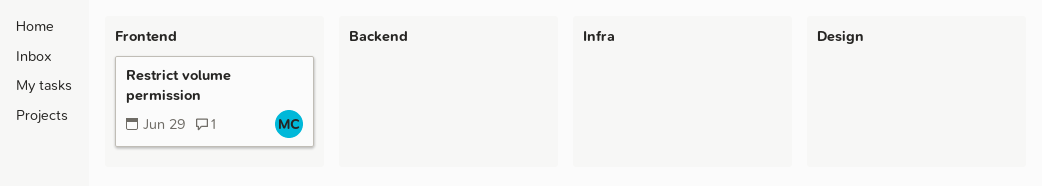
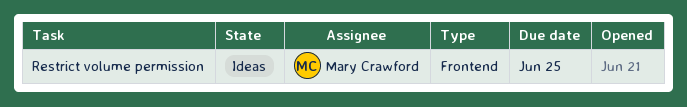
Restrict volume permission, due: Jun 29 -> Jun 25

